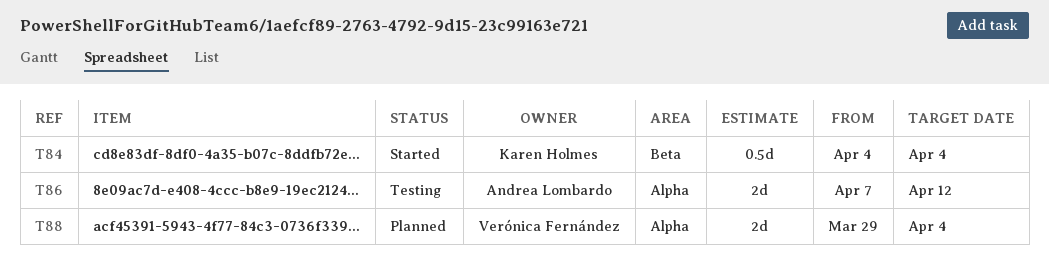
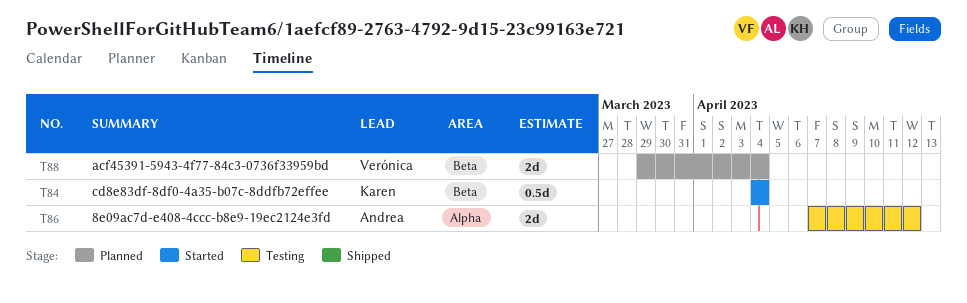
T88, label: Alpha -> Beta

